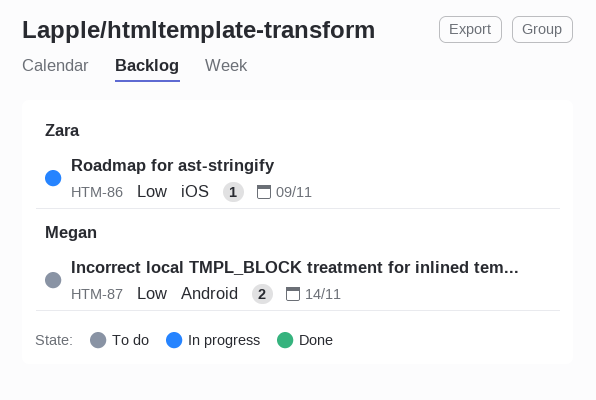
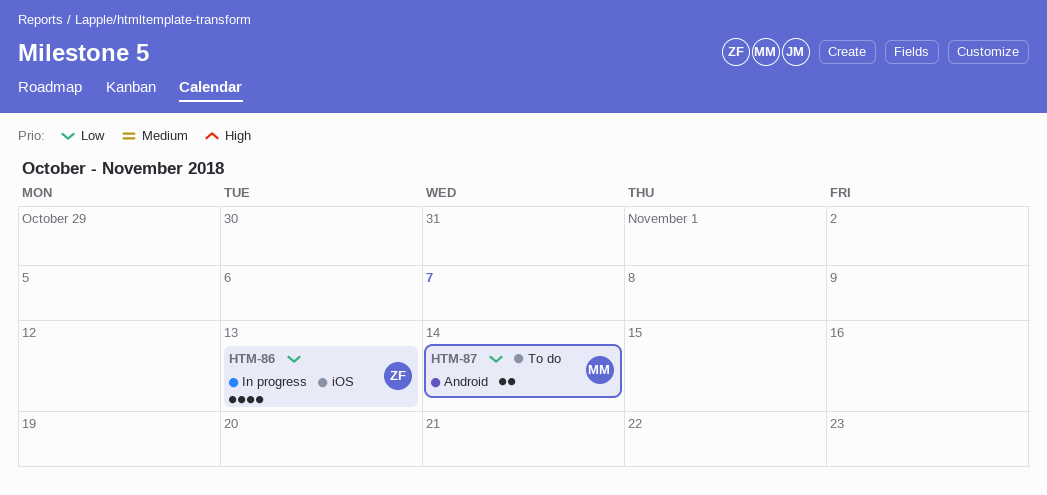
HTM-86, estimate: 1 -> 4
HTM-86, due: Nov 9 -> Nov 13

